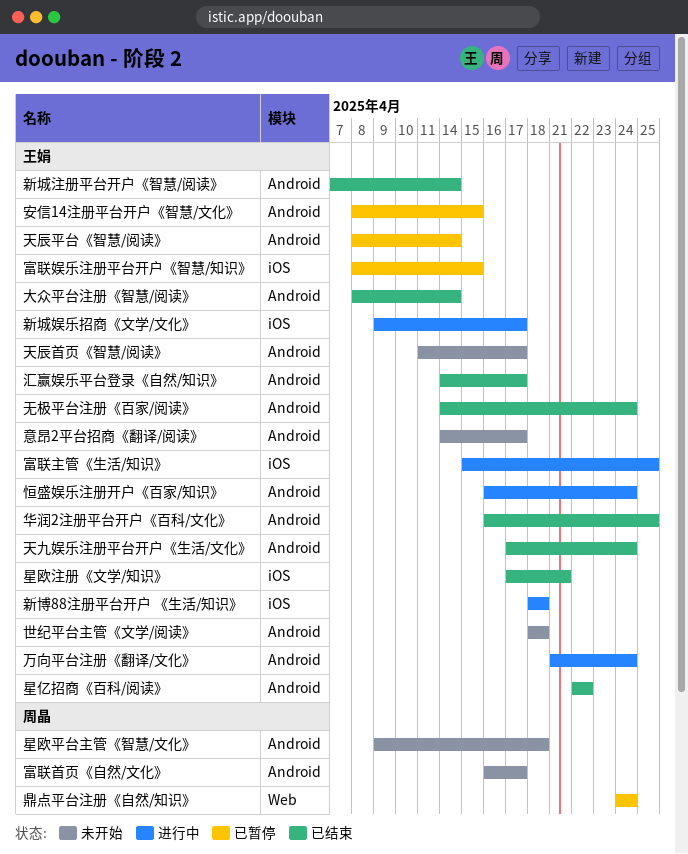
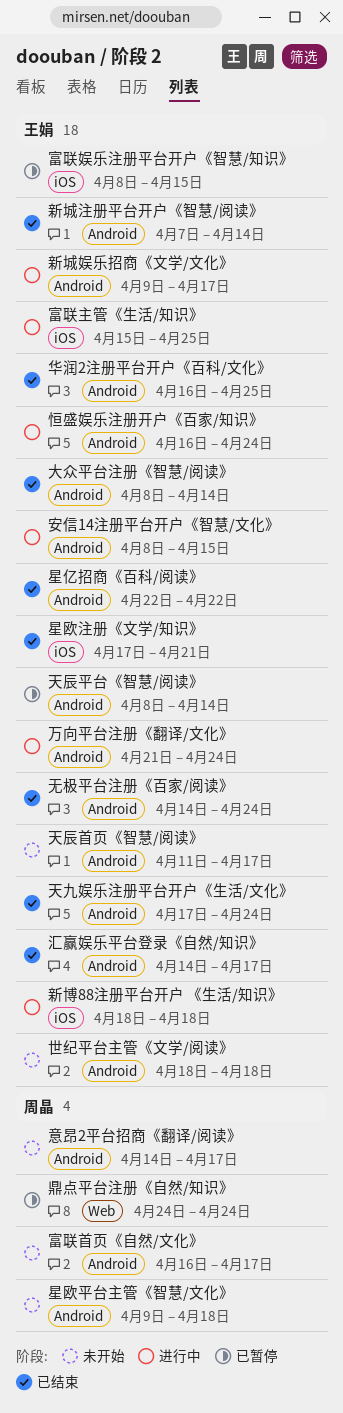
安信14注册平台开户《智慧/文化》, status: 已暂停 -> 进行中
意昂2平台招商《翻译/阅读》, owner: 王娟 -> 周晶
新城娱乐招商《文学/文化》, label: iOS -> Android

